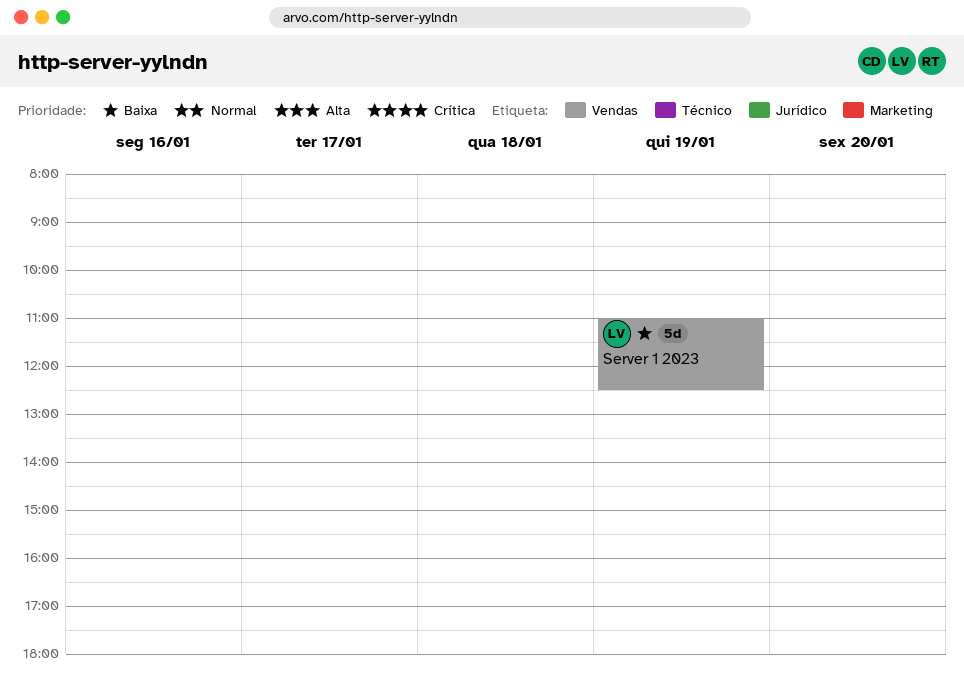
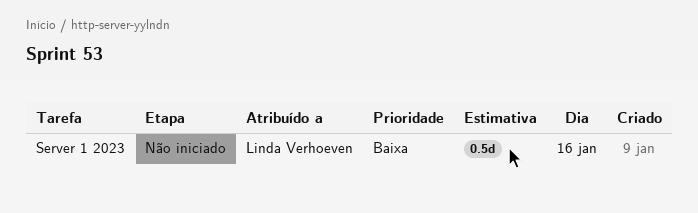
Server 1 2023, estimate: 5d -> 0.5d
Server 1 2023, day: Jan 19 -> Jan 16

